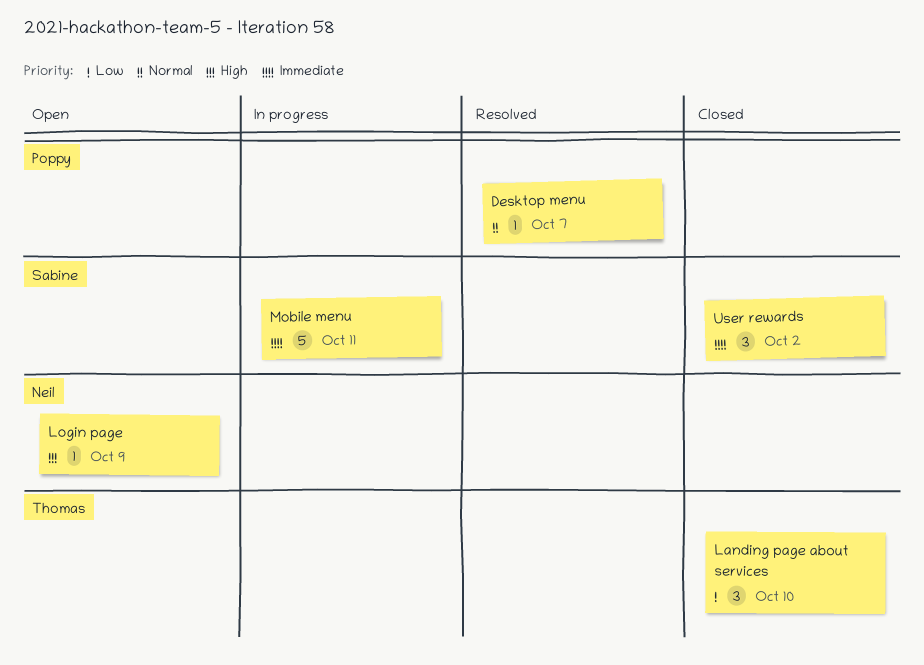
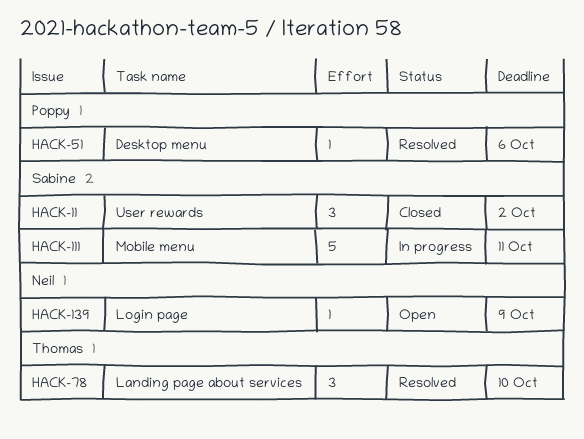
Desktop menu, due: Oct 7 -> Oct 6
Landing page about services, status: Closed -> Resolved

